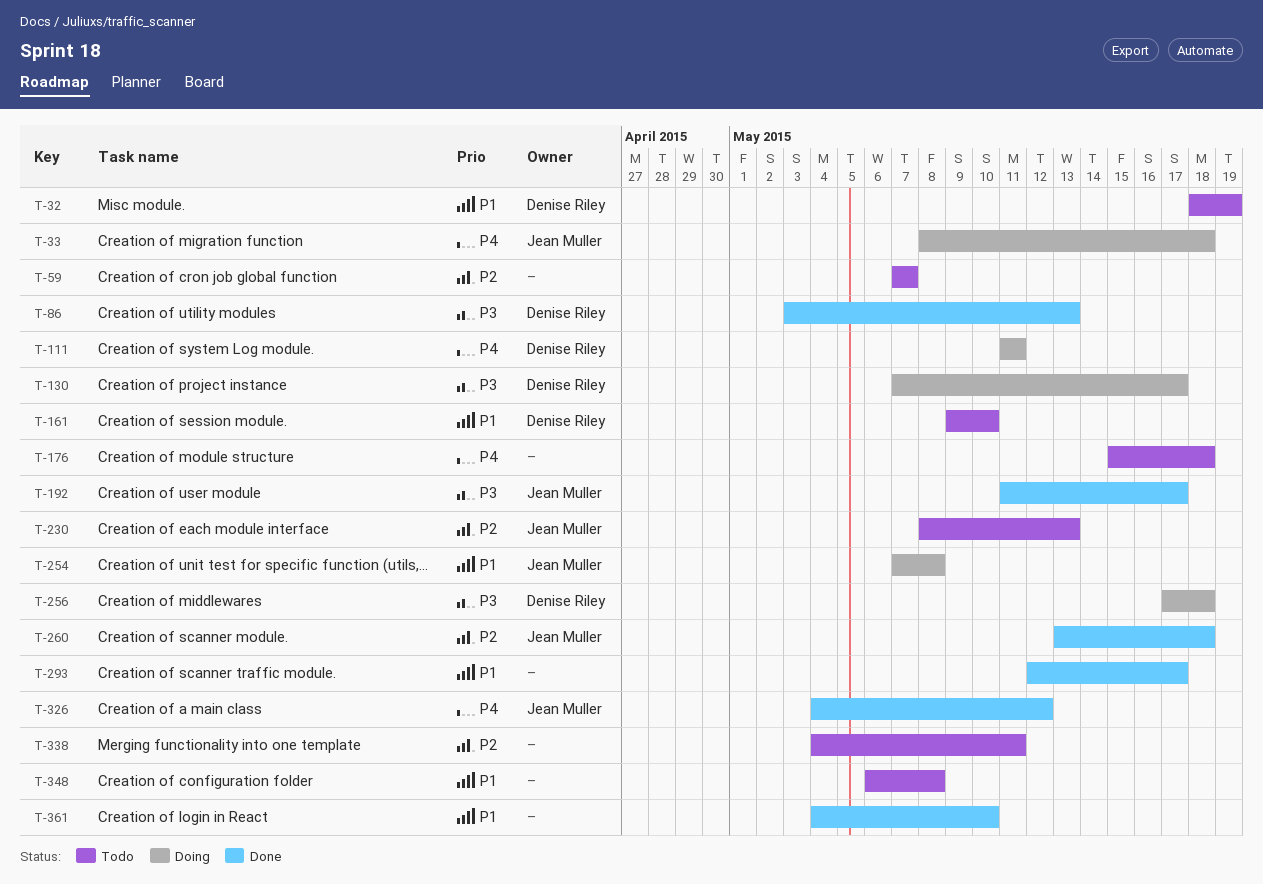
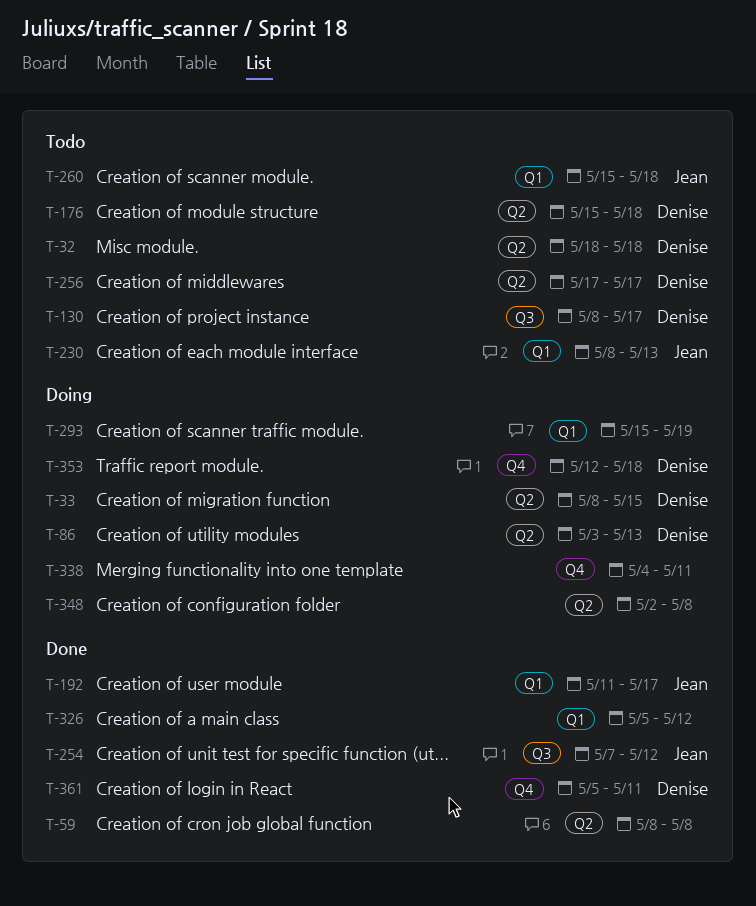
T-32, due: May 19 -> May 18
T-33, owner: Jean Muller -> Denise Riley
T-33, due: May 18 -> May 15
T-59, status: Todo -> Done
T-59, start: May 7 -> May 8
T-59, due: May 7 -> May 8
T-86, status: Done -> Doing
T-111: present -> none
T-130, status: Doing -> Todo
T-130, start: May 7 -> May 8
T-161: present -> none
T-176, owner: none -> Denise Riley
T-254, status: Doing -> Done
T-254, due: May 8 -> May 12
T-256, status: Doing -> Todo
T-256, due: May 18 -> May 17
T-260, status: Done -> Todo
T-260, start: May 13 -> May 15
T-293, status: Done -> Doing
T-293, start: May 12 -> May 15
T-293, due: May 17 -> May 19
T-326, owner: Jean Muller -> none
T-326, start: May 4 -> May 5
T-338, status: Todo -> Doing
T-348, status: Todo -> Doing
T-348, start: May 6 -> May 2
T-353: none -> present
T-361, owner: none -> Denise Riley
T-361, start: May 4 -> May 5
T-361, due: May 10 -> May 11

